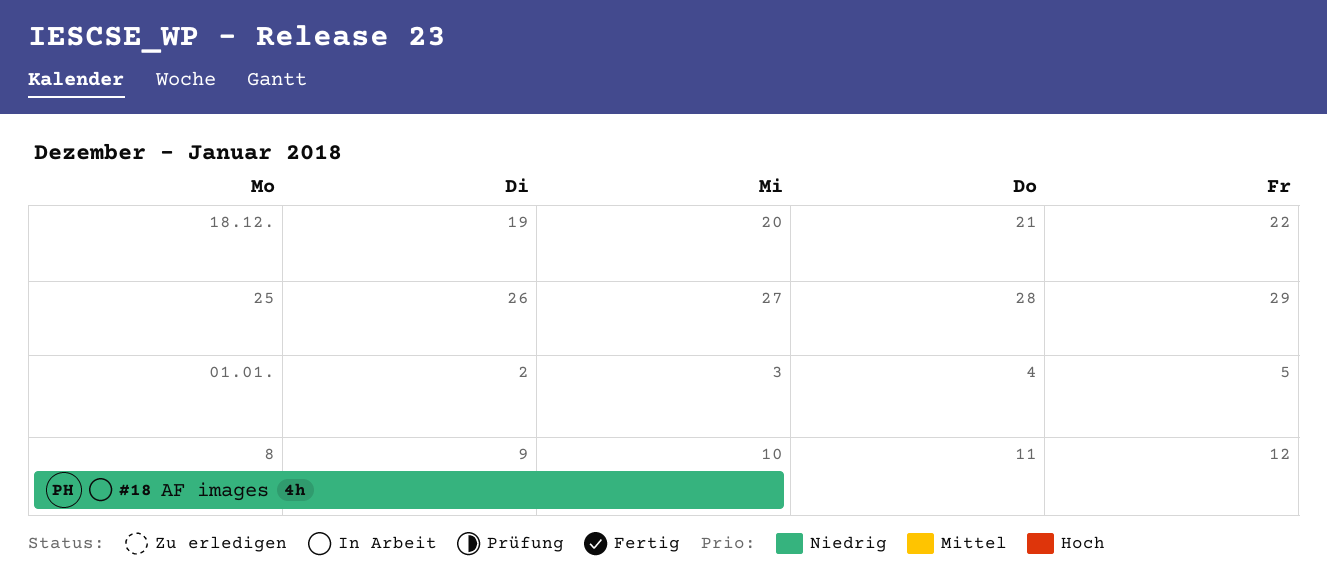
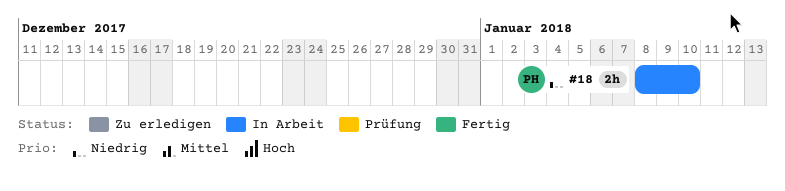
#18, estimate: 4h -> 2h

